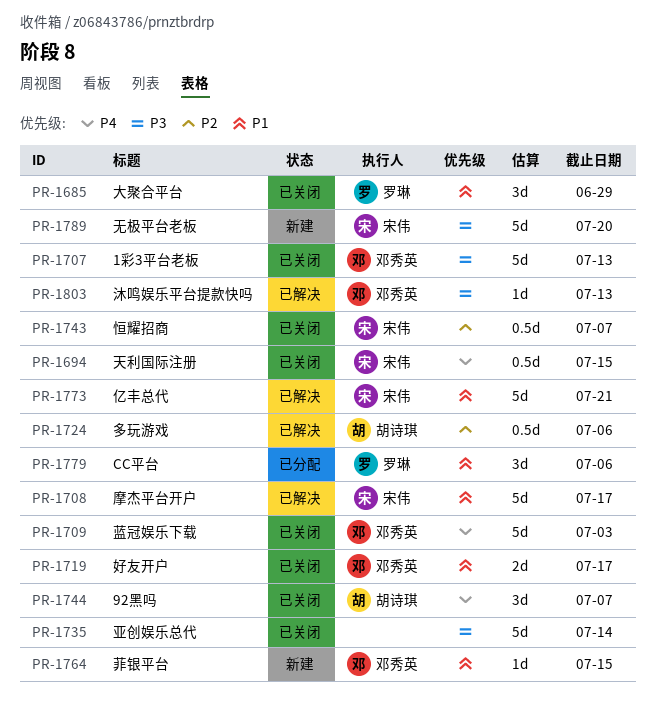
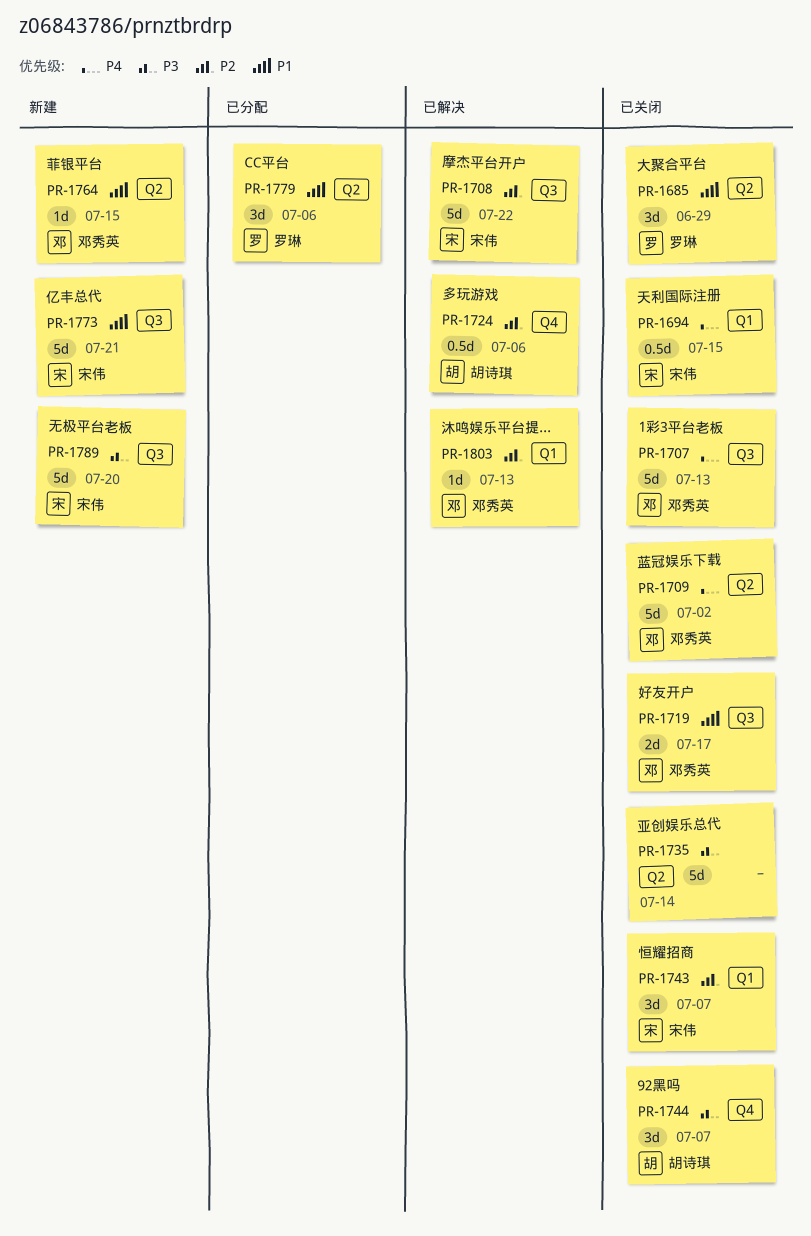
PR-1707, priority: P3 -> P4
PR-1708, priority: P1 -> P2
PR-1708, due: Jul 17 -> Jul 22
PR-1709, due: Jul 3 -> Jul 2
PR-1743, estimate: 0.5d -> 3d
PR-1744, priority: P4 -> P3
PR-1773, status: 已解决 -> 新建
PR-1803, priority: P3 -> P2

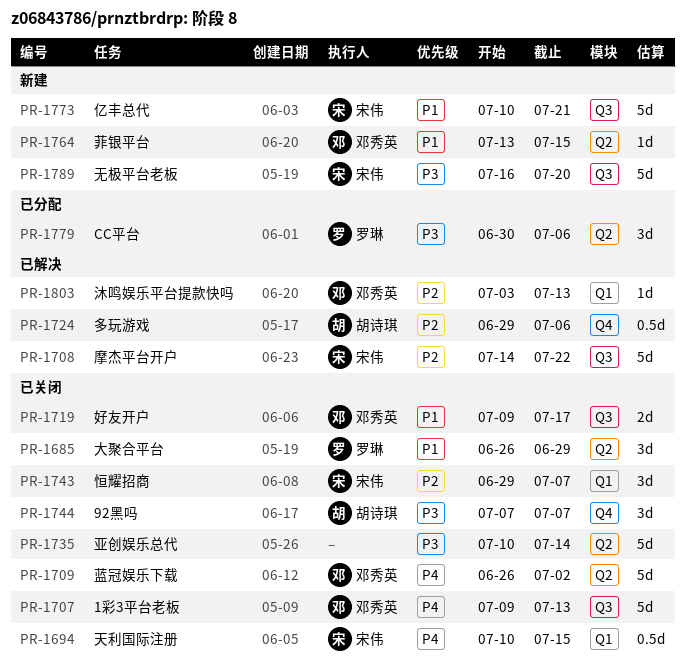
PR-1779, priority: P1 -> P3

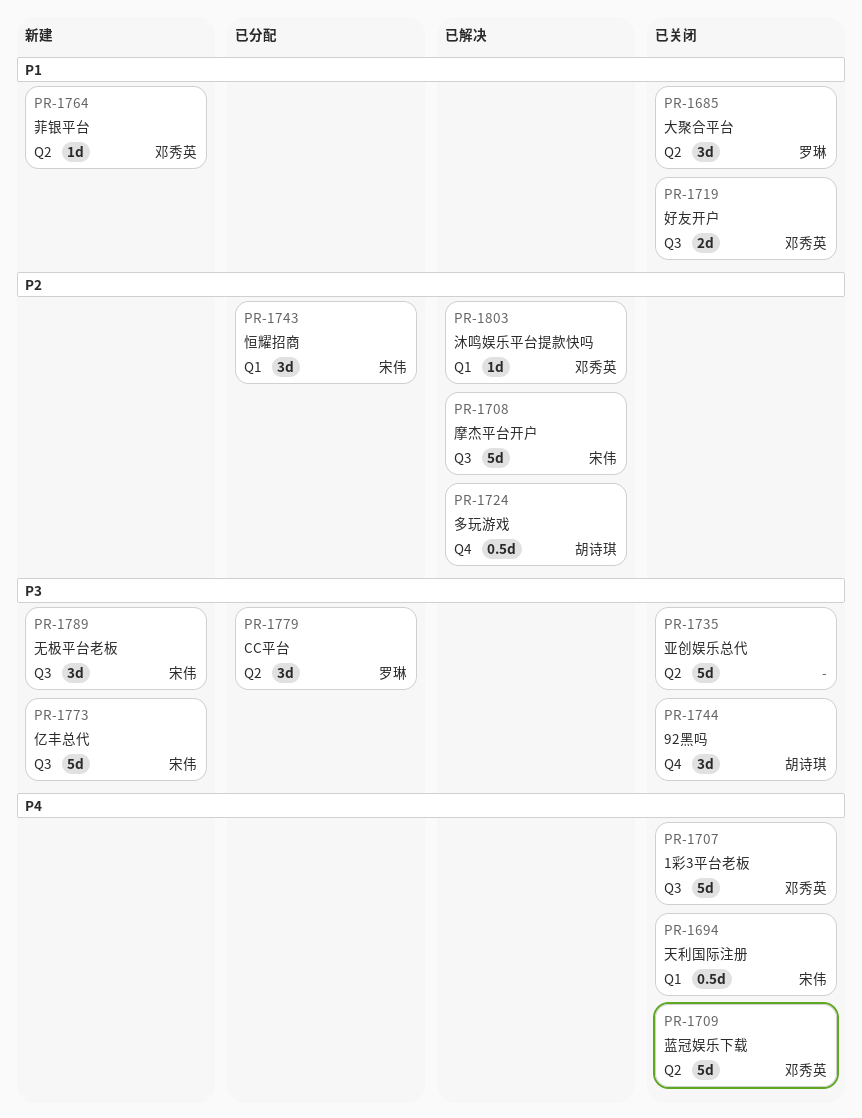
PR-1743, status: 已关闭 -> 已分配
PR-1773, priority: P1 -> P3
PR-1789, estimate: 5d -> 3d

